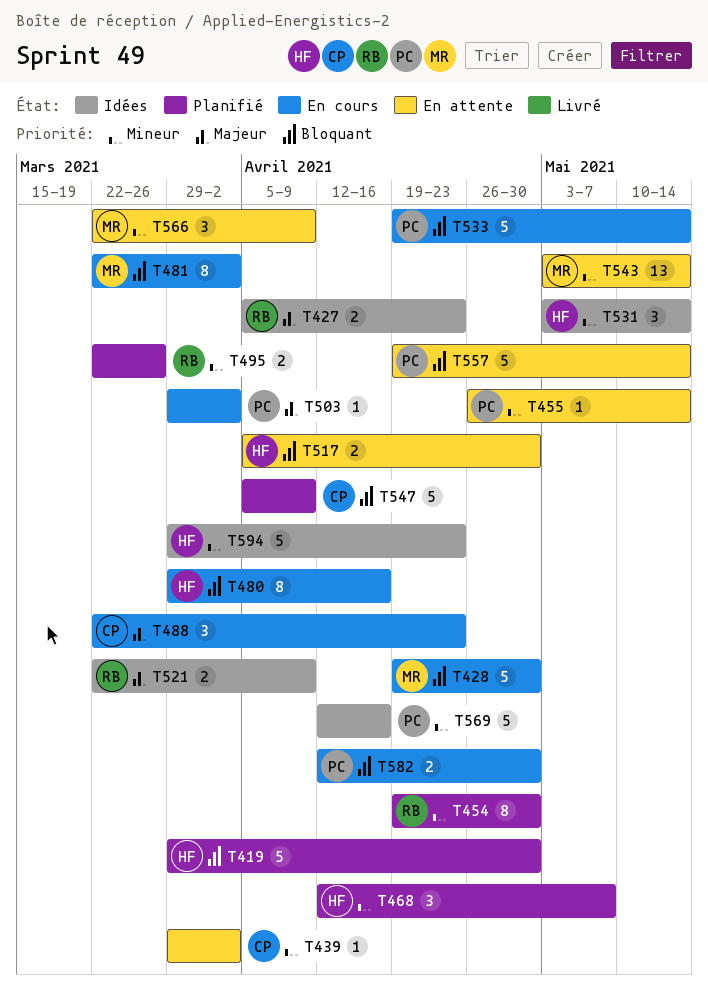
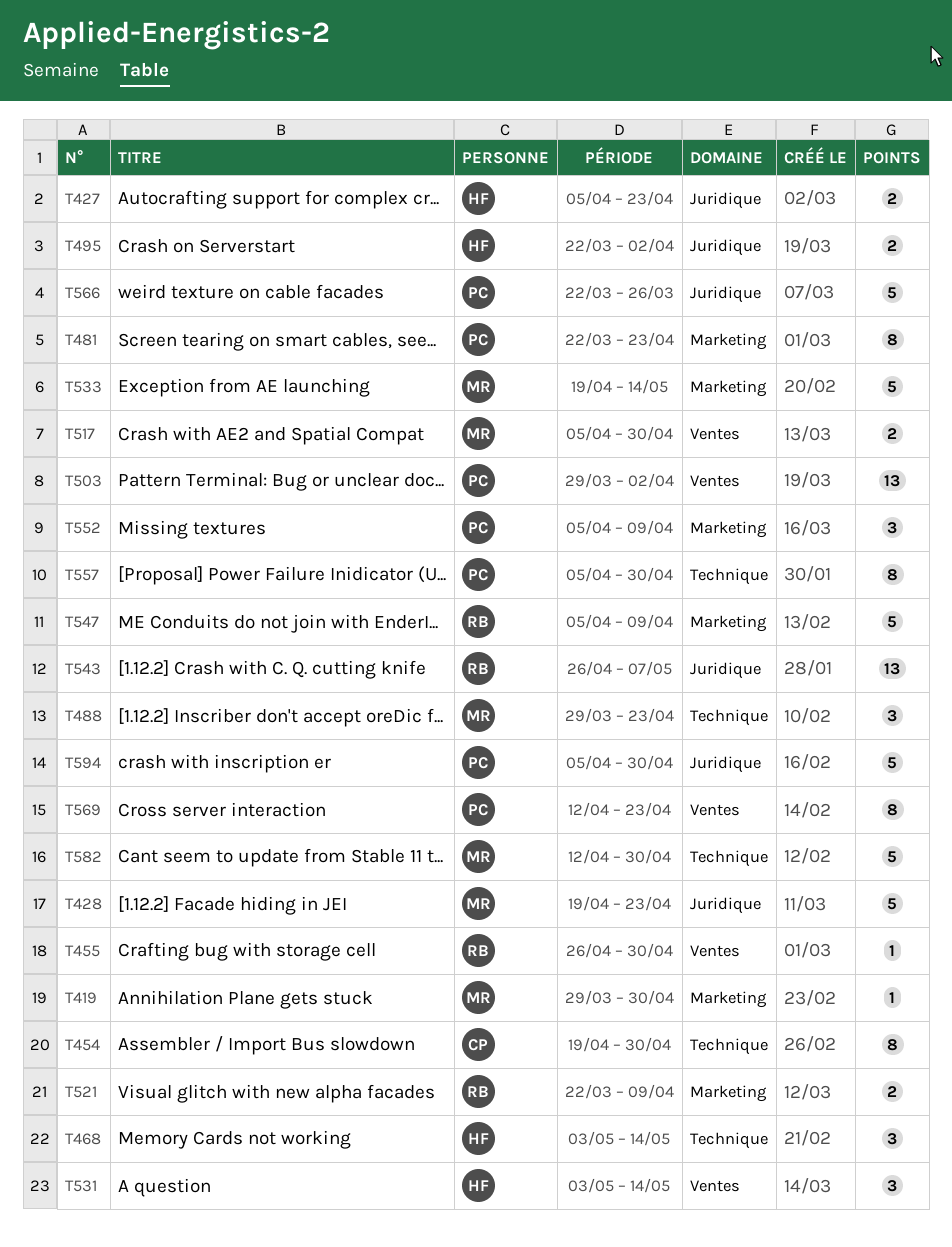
T419, owner: HF -> MR
T419, estimate: 5 -> 1
T427, owner: RB -> HF
T428, due: Apr 30 -> Apr 23
T439: present -> none
T454, owner: RB -> CP
T455, owner: PC -> RB
T455, due: May 14 -> Apr 30
T468, start: Apr 12 -> May 3
T468, due: May 7 -> May 14
T480: present -> none
T481, owner: MR -> PC
T481, due: Apr 2 -> Apr 23
T488, owner: CP -> MR
T488, start: Mar 22 -> Mar 29
T495, owner: RB -> HF
T495, due: Mar 26 -> Apr 2
T503, estimate: 1 -> 13
T517, owner: HF -> MR
T533, owner: PC -> MR
T543, owner: MR -> RB
T543, start: May 3 -> Apr 26
T543, due: May 14 -> May 7
T547, owner: CP -> RB
T552: none -> present
T557, estimate: 5 -> 8
T557, start: Apr 19 -> Apr 5
T557, due: May 14 -> Apr 30
T566, owner: MR -> PC
T566, estimate: 3 -> 5
T566, due: Apr 9 -> Mar 26
T569, estimate: 5 -> 8
T569, due: Apr 16 -> Apr 23
T582, owner: PC -> MR
T582, estimate: 2 -> 5
T594, owner: HF -> PC
T594, start: Mar 29 -> Apr 5
T594, due: Apr 23 -> Apr 30

